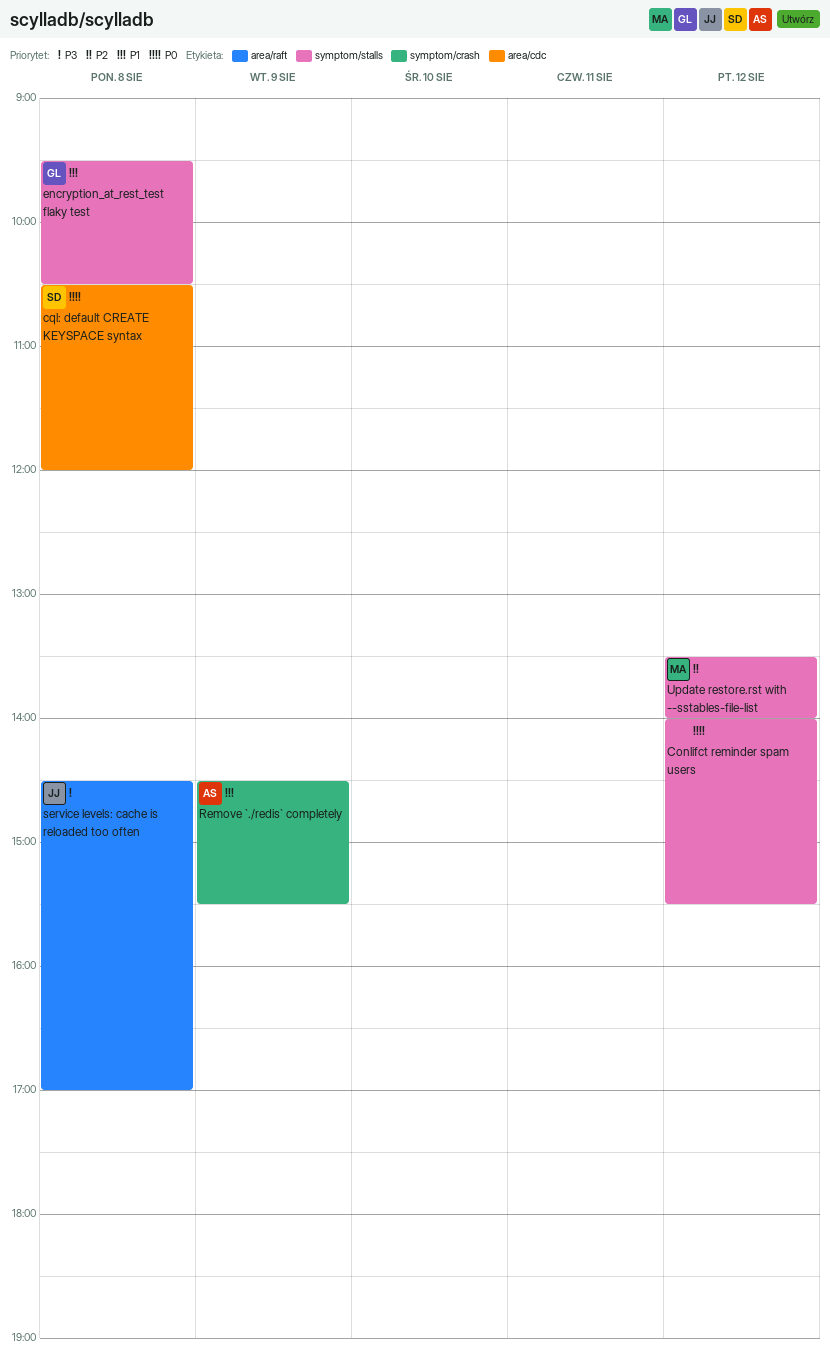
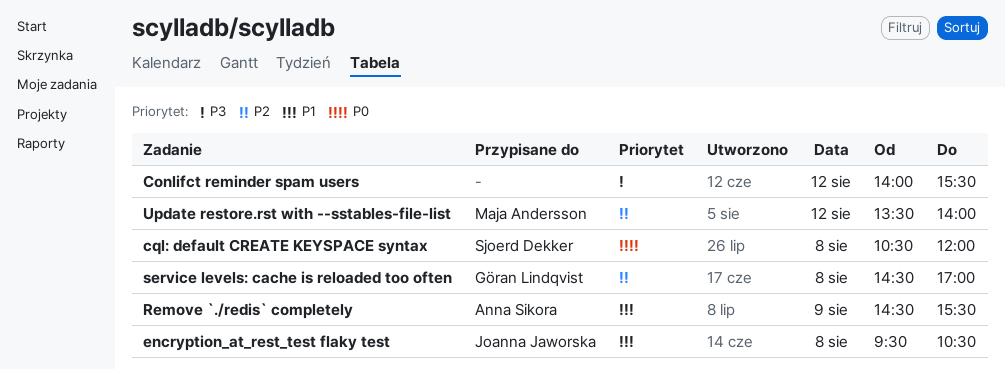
Conlifct reminder spam users, priority: P0 -> P3
encryption_at_rest_test flaky test, owner: Göran Lindqvist -> Joanna Jaworska
service levels: cache is reloaded too often, owner: Joanna Jaworska -> Göran Lindqvist
service levels: cache is reloaded too often, priority: P3 -> P2

